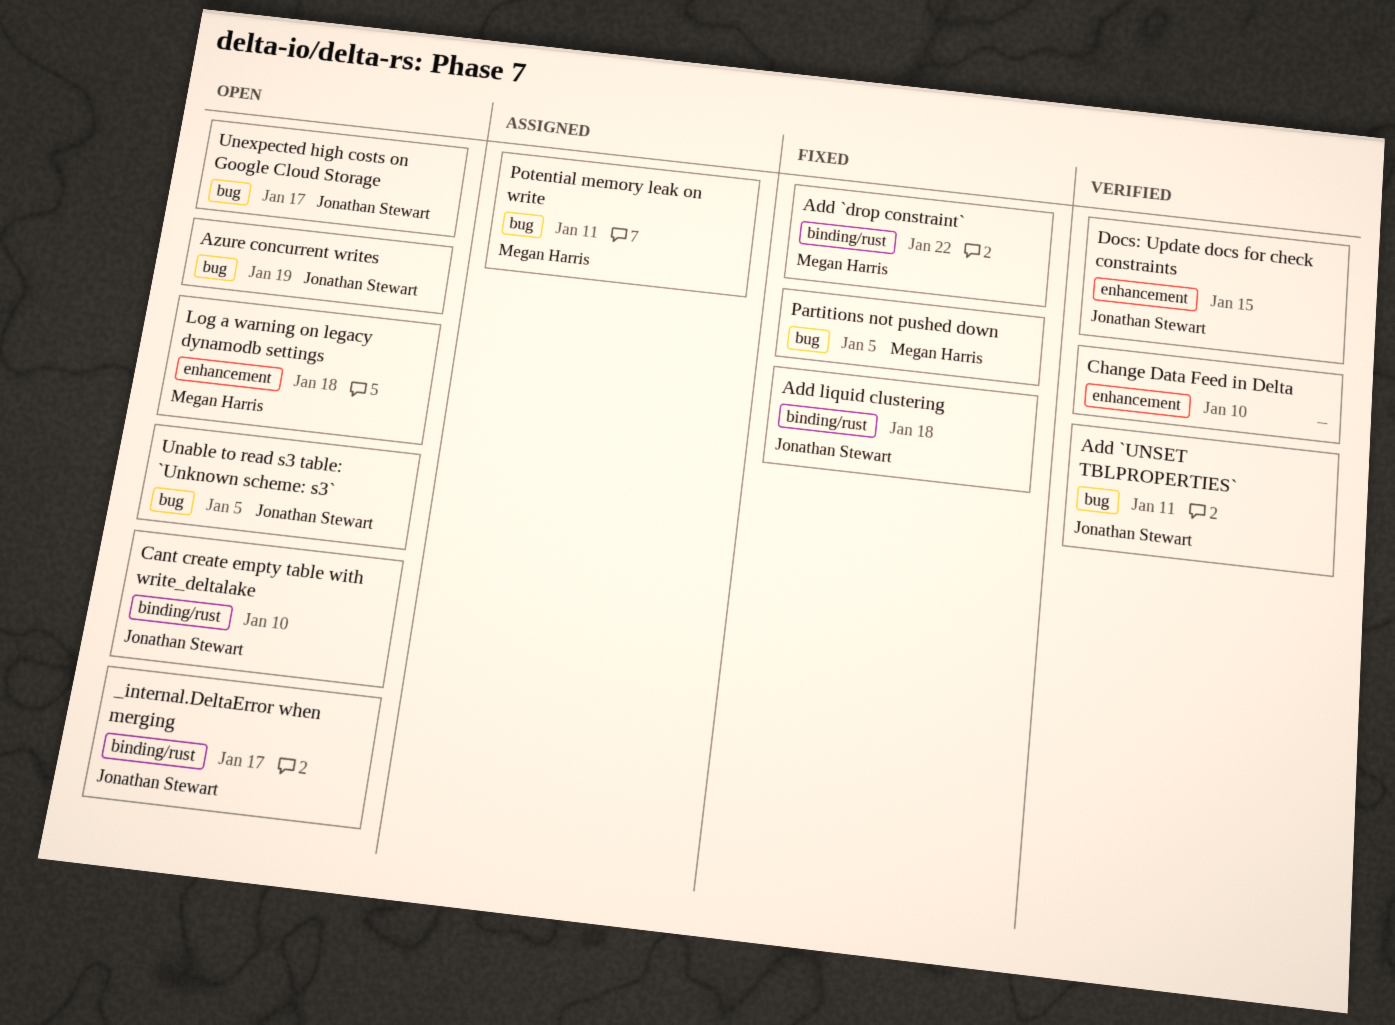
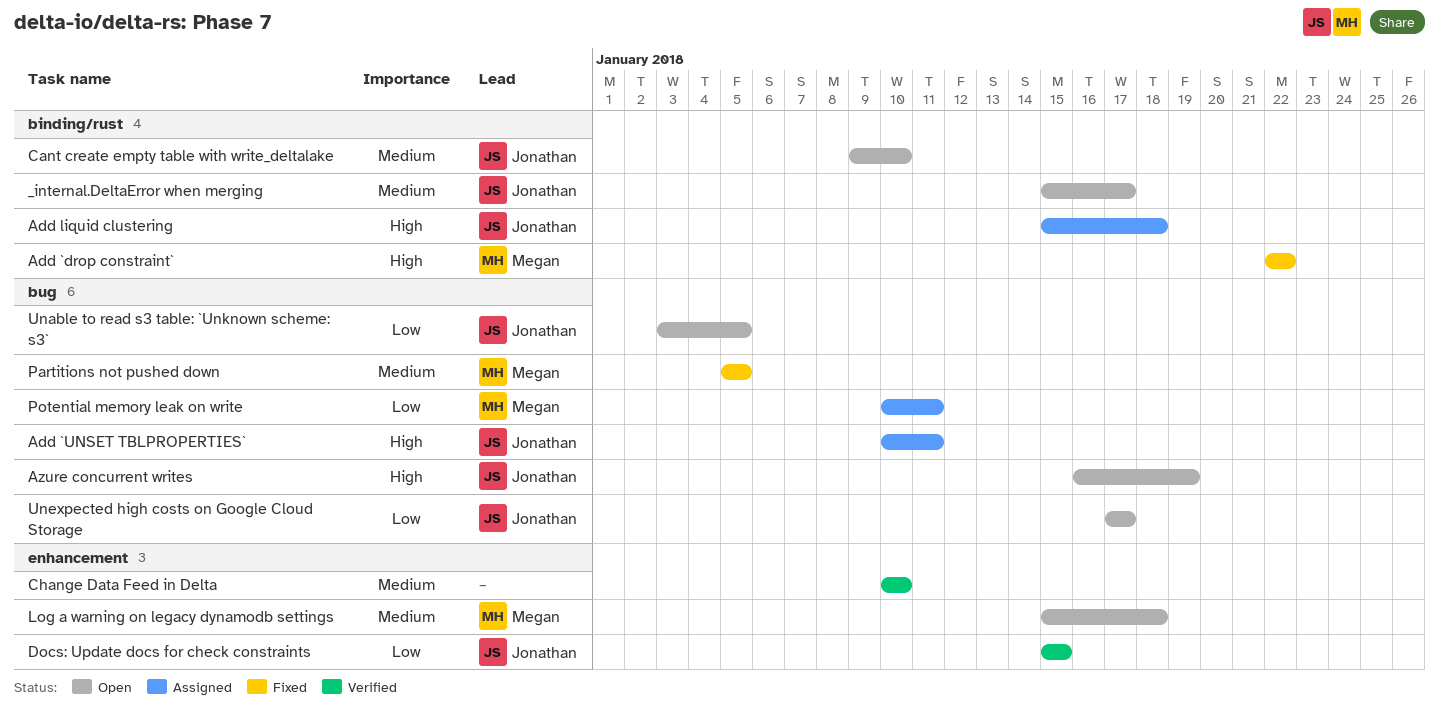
Add `UNSET TBLPROPERTIES`, status: Verified -> Assigned
Add liquid clustering, status: Fixed -> Assigned

